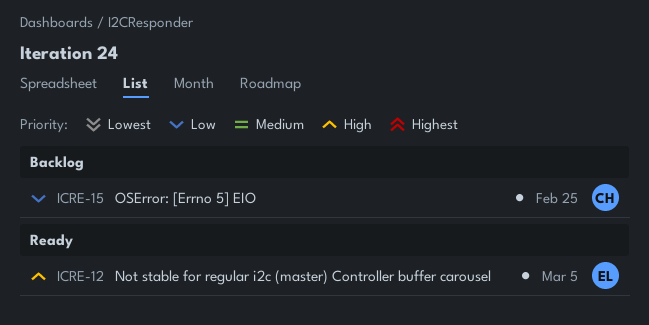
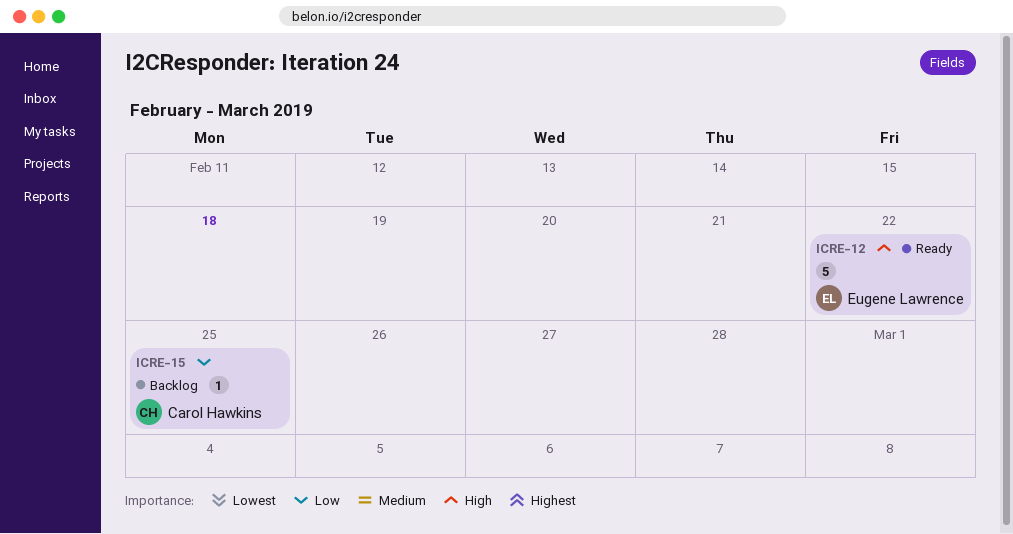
ICRE-12, estimate: 1 -> 5
ICRE-12, due: Mar 5 -> Feb 22

